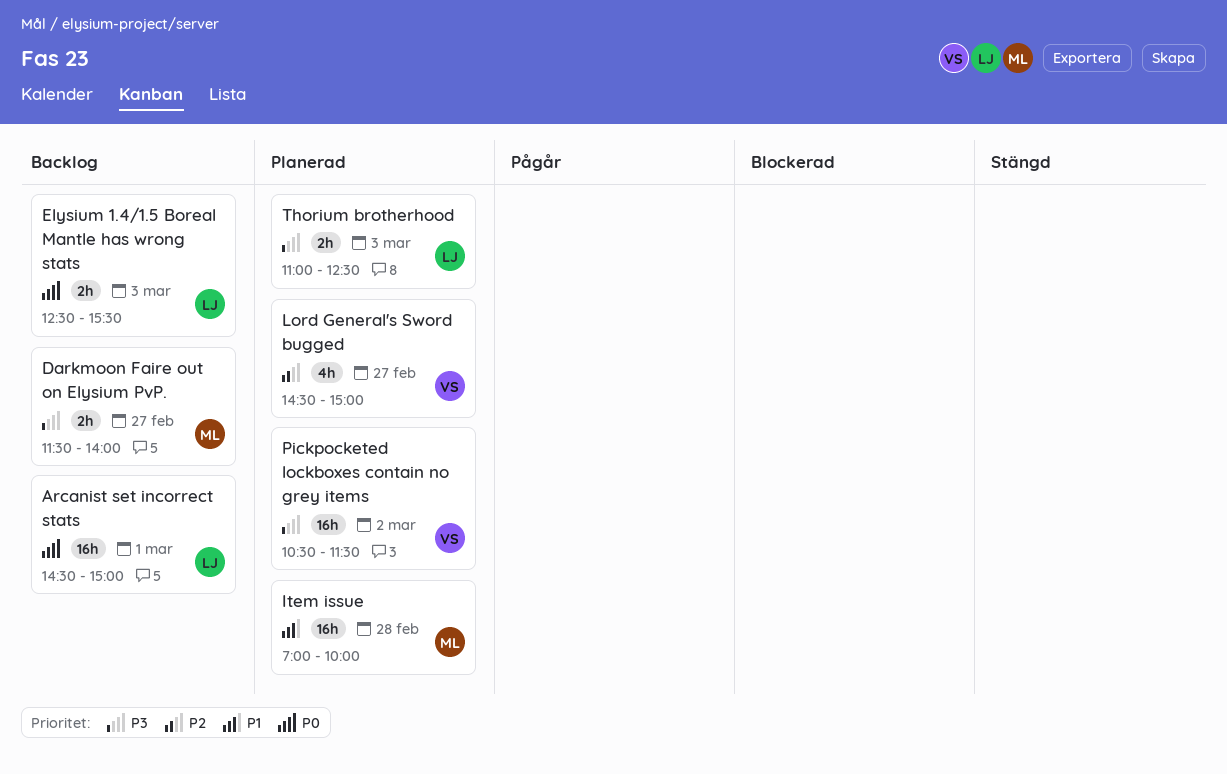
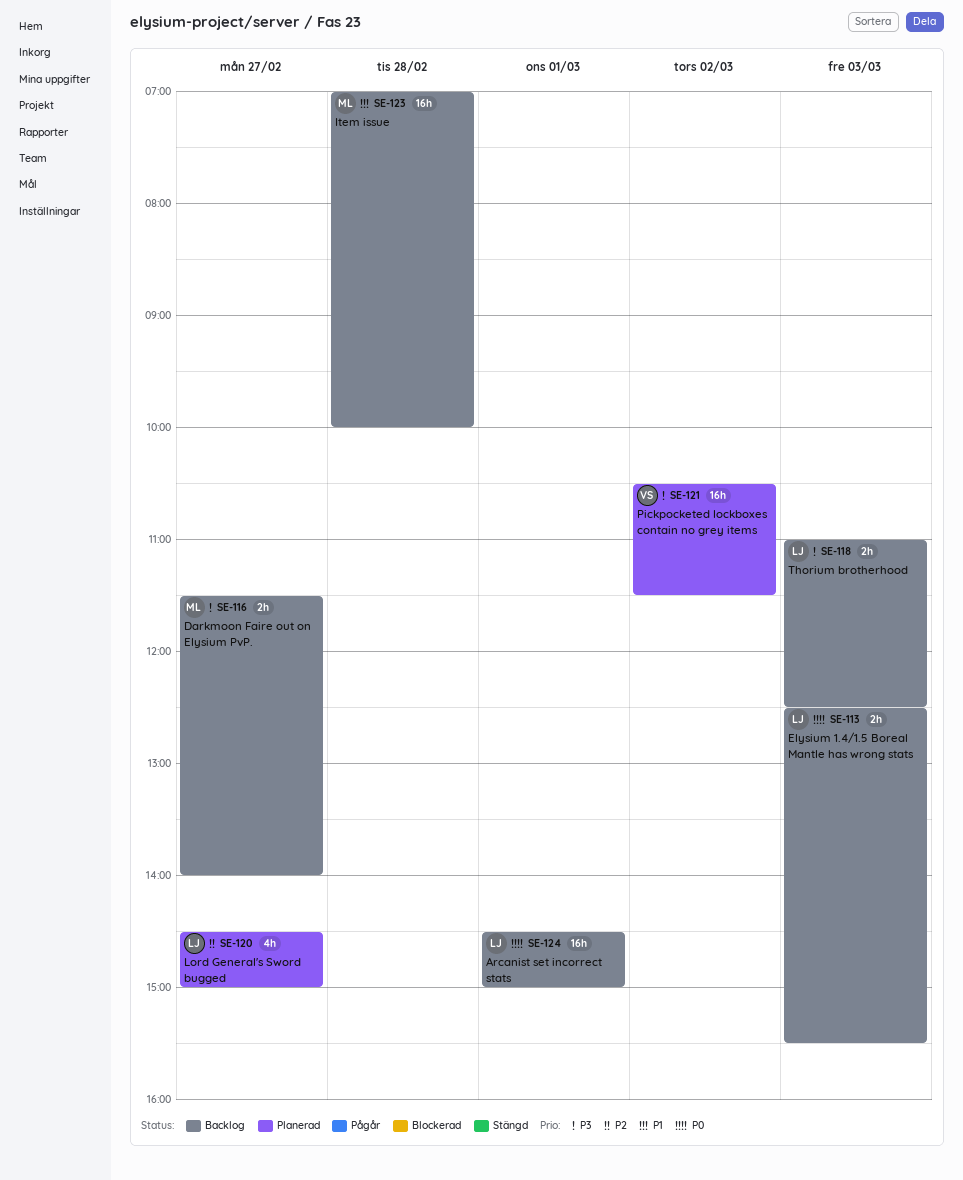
Item issue, status: Planerad -> Backlog
Lord General's Sword bugged, owner: VS -> LJ
Thorium brotherhood, status: Planerad -> Backlog

